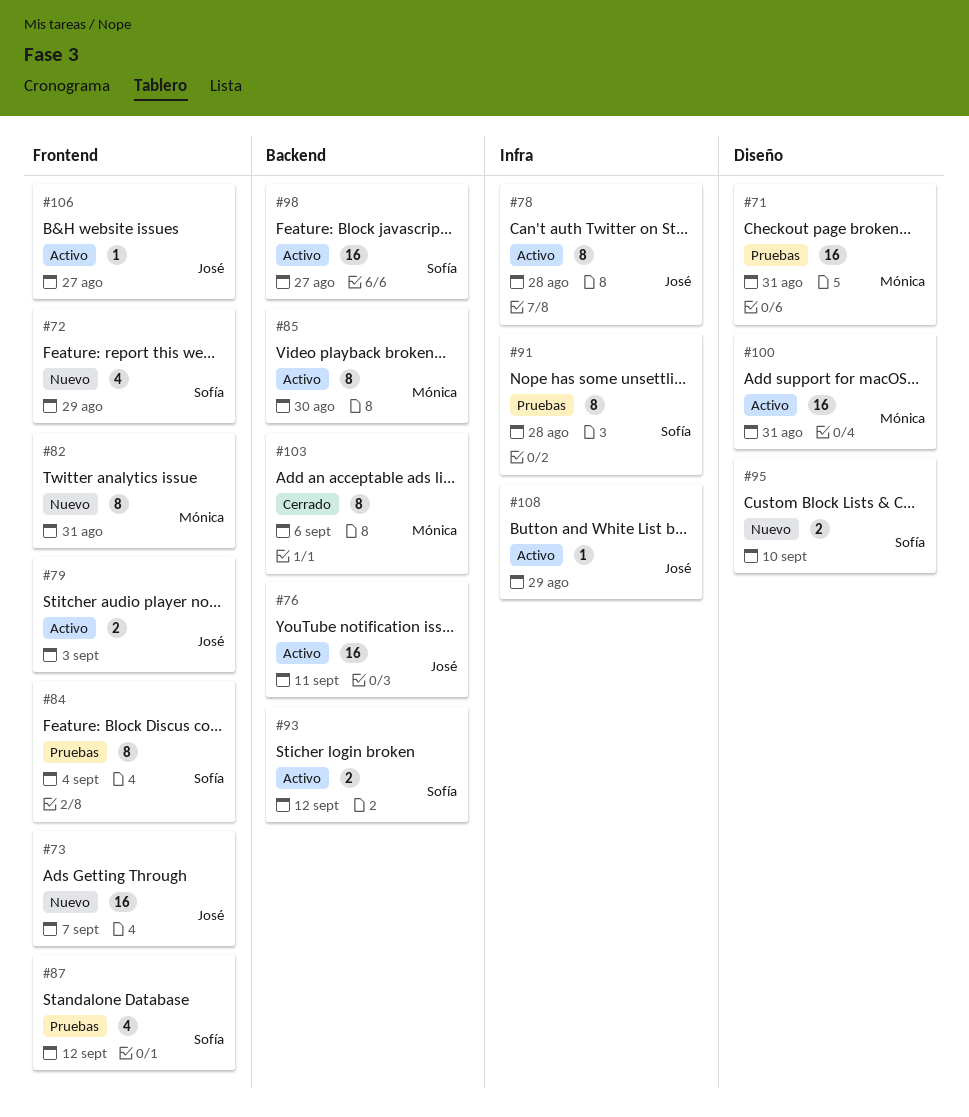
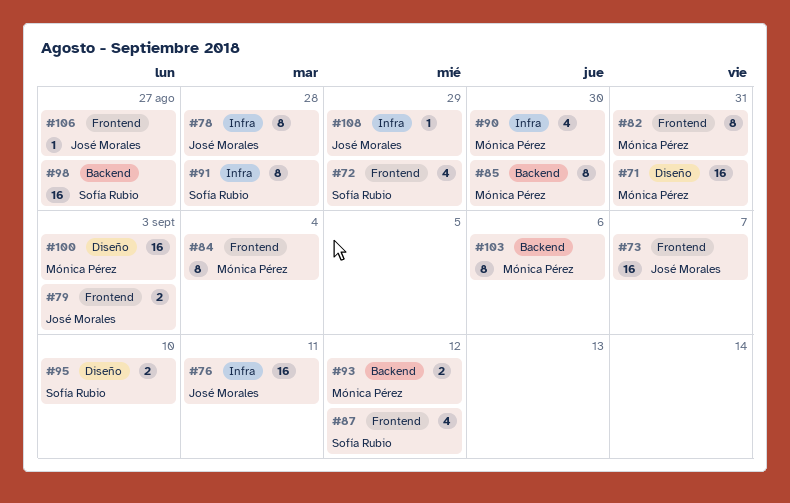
#76, label: Backend -> Infra
#84, owner: Sofía Rubio -> Mónica Pérez
#90: none -> present
#93, owner: Sofía Rubio -> Mónica Pérez
#100, due: Aug 31 -> Sep 3

